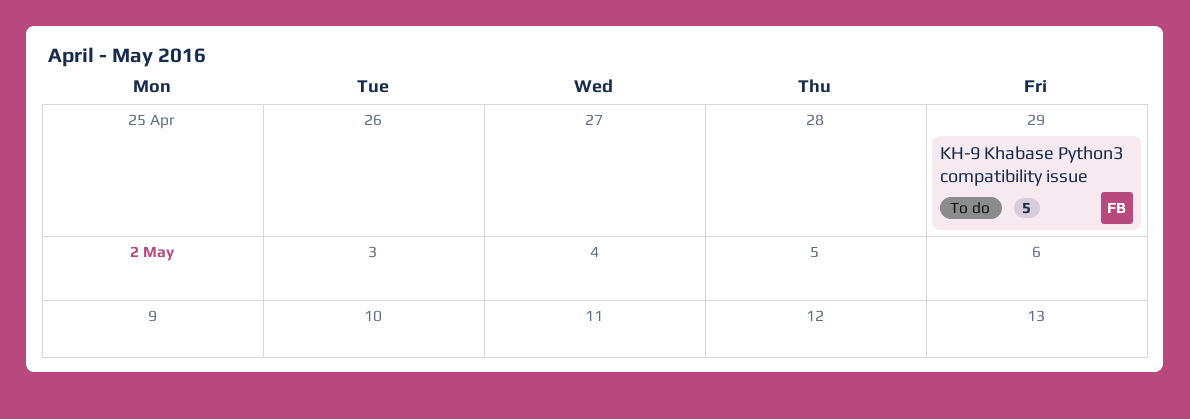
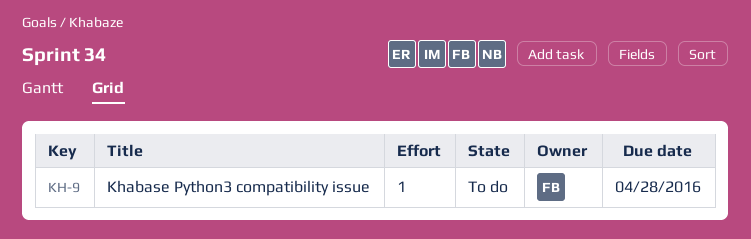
KH-9, estimate: 5 -> 1
KH-9, due: Apr 29 -> Apr 28

